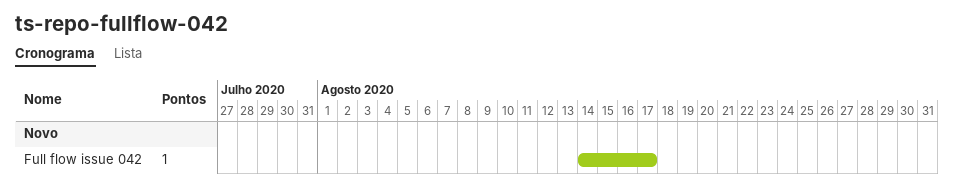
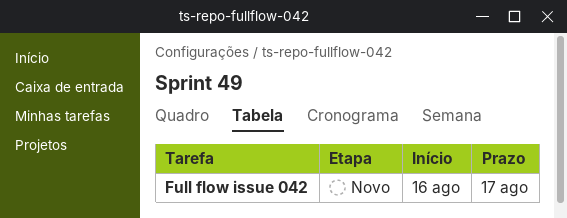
Full flow issue 042, start: Aug 14 -> Aug 16

